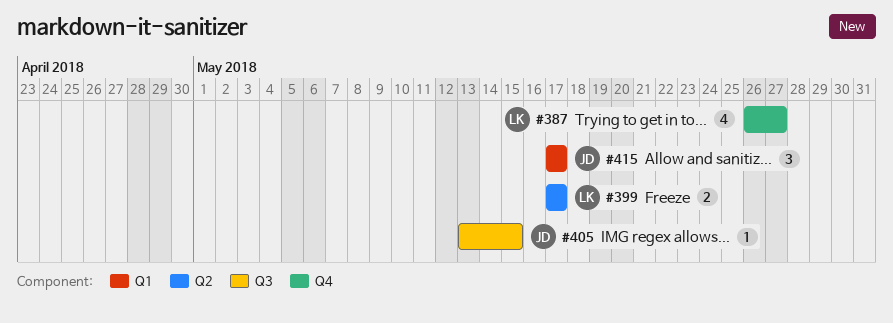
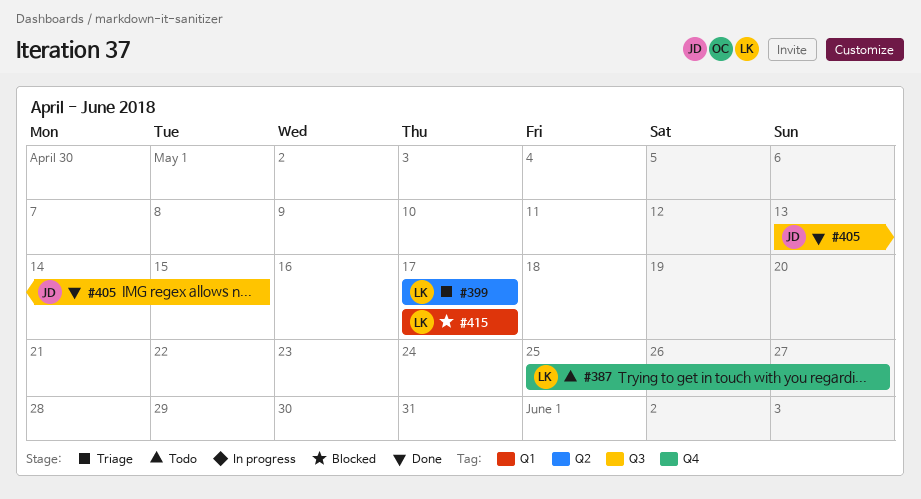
#387, start: May 26 -> May 25
#415, owner: JD -> LK

